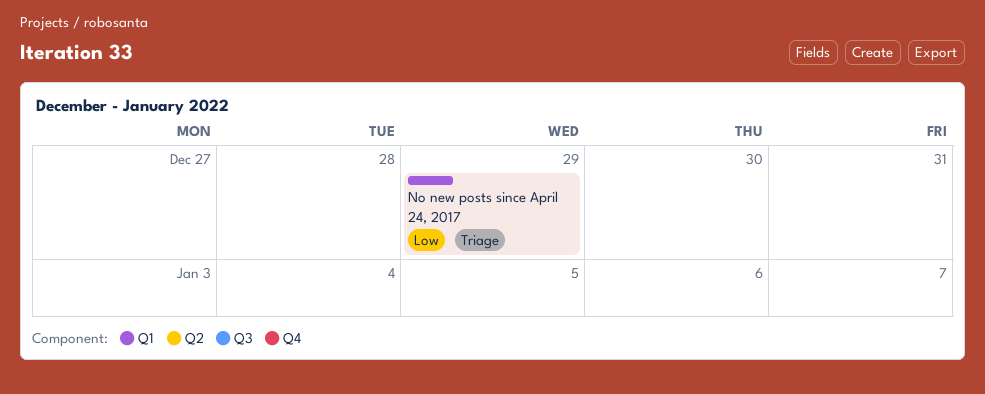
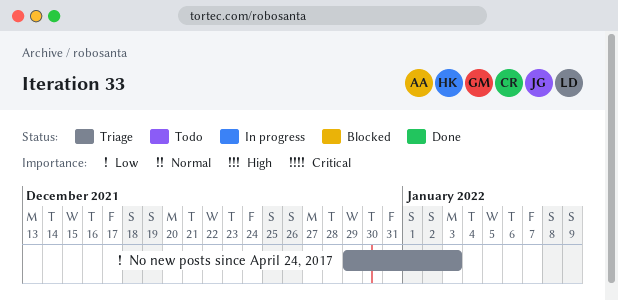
No new posts since April 24, 2017, due: Dec 29 -> Jan 3

